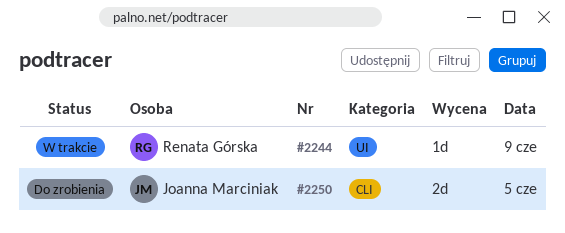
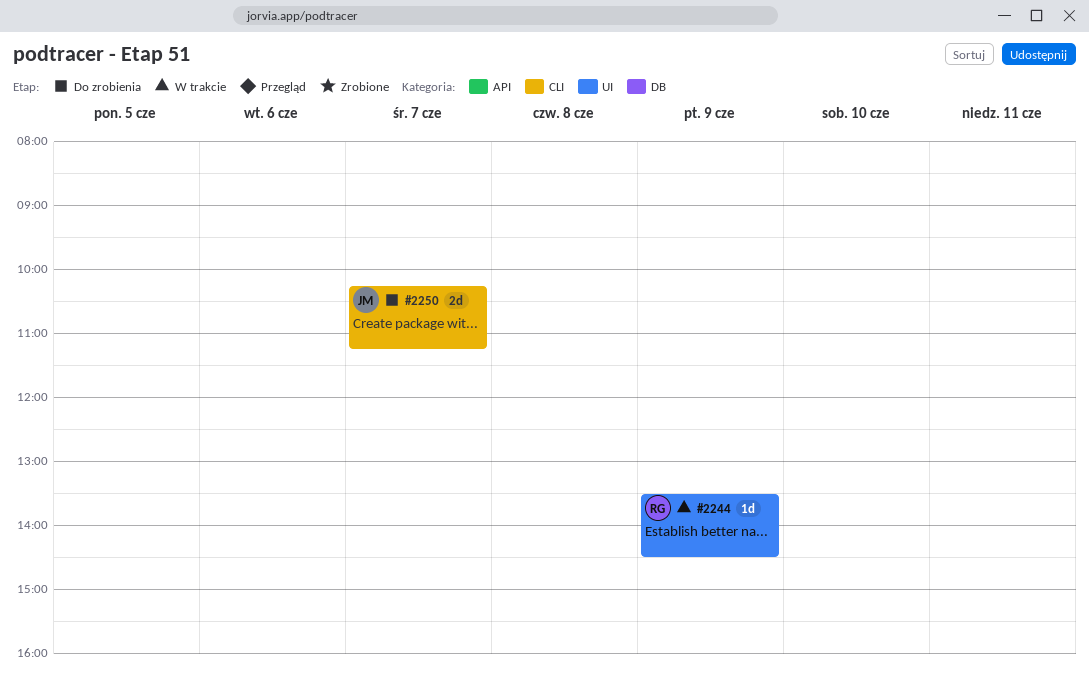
#2250, day: Jun 5 -> Jun 7

